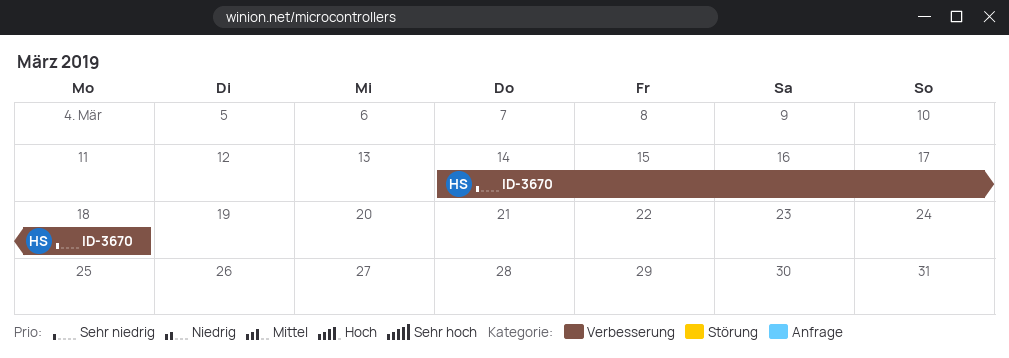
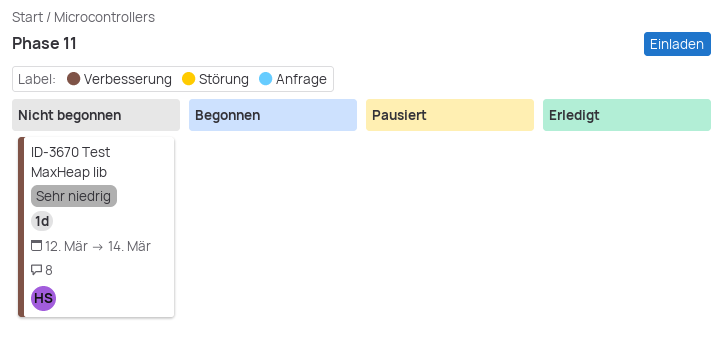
ID-3670, start: Mar 14 -> Mar 12
ID-3670, due: Mar 18 -> Mar 14

